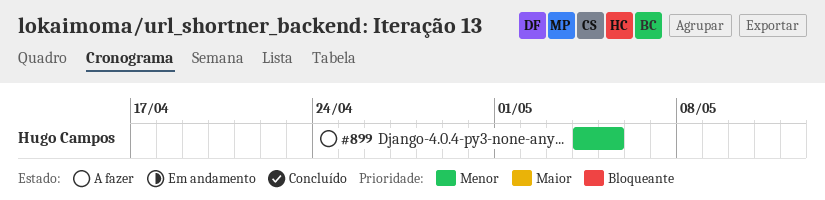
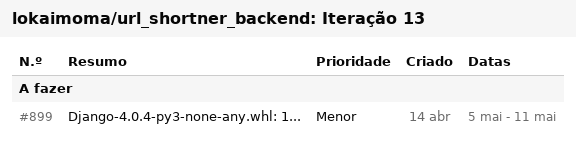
#899, start: May 4 -> May 5
#899, due: May 5 -> May 11

